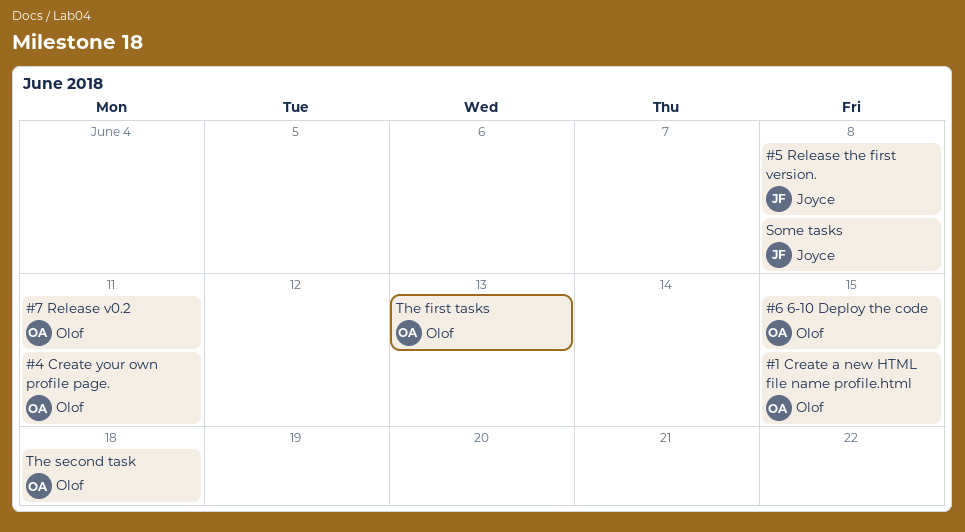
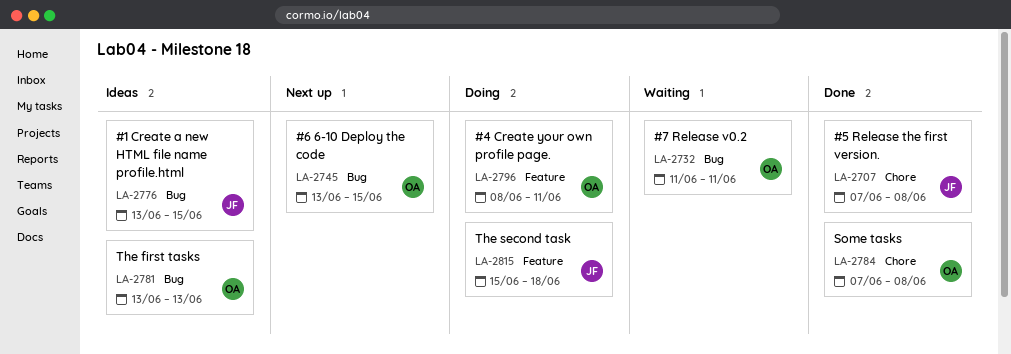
#1 Create a new HTML file name profile.html, owner: Olof -> Joyce
Some tasks, owner: Joyce -> Olof
The second task, owner: Olof -> Joyce

